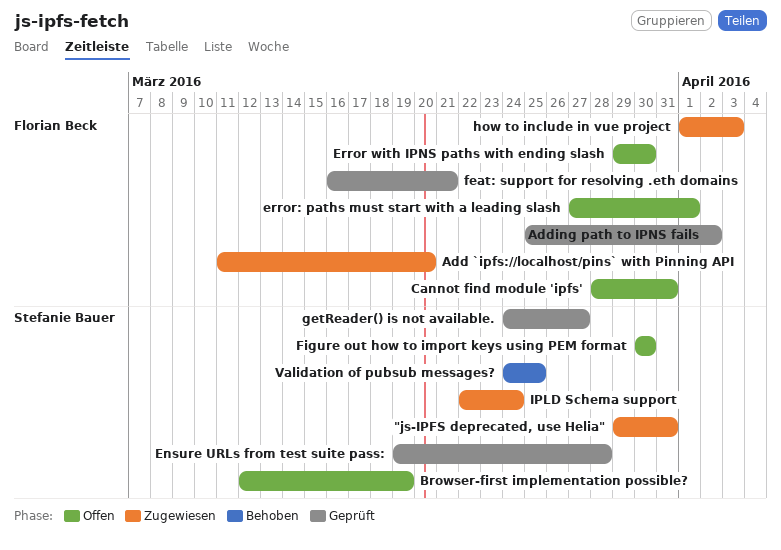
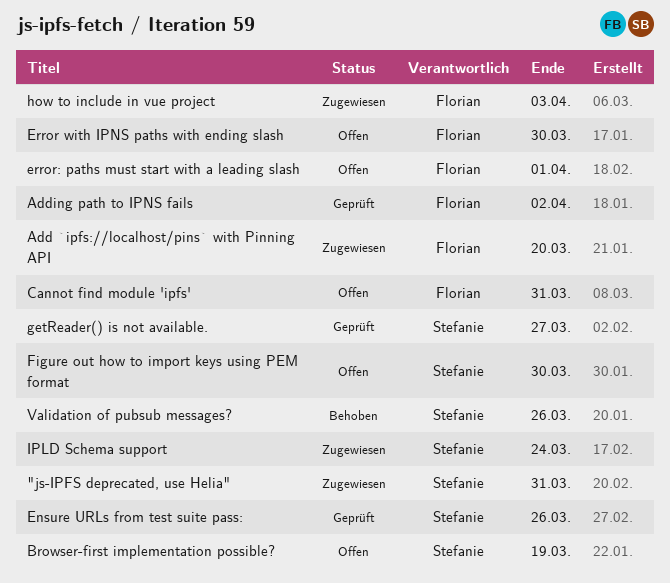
Ensure URLs from test suite pass:, due: Mar 28 -> Mar 26
feat: support for resolving .eth domains: present -> none
Validation of pubsub messages?, due: Mar 25 -> Mar 26

